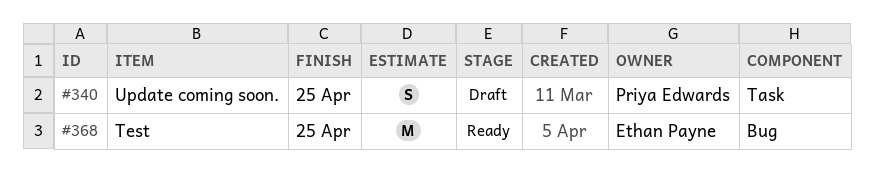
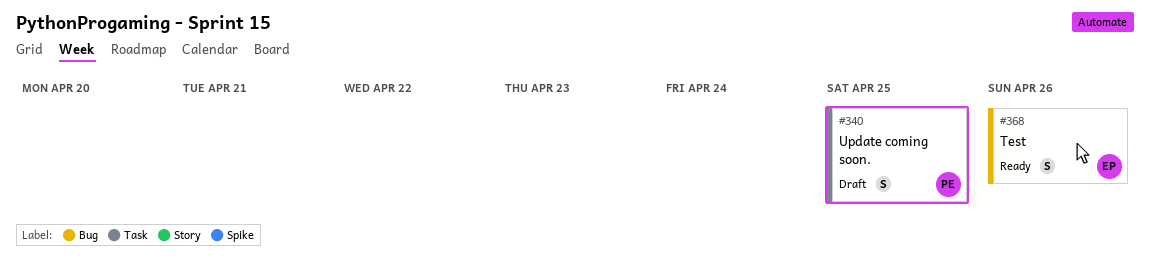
#368, estimate: M -> S
#368, due: Apr 25 -> Apr 26

